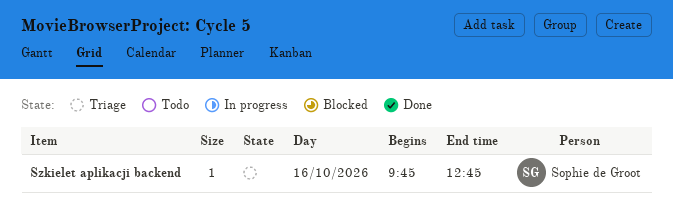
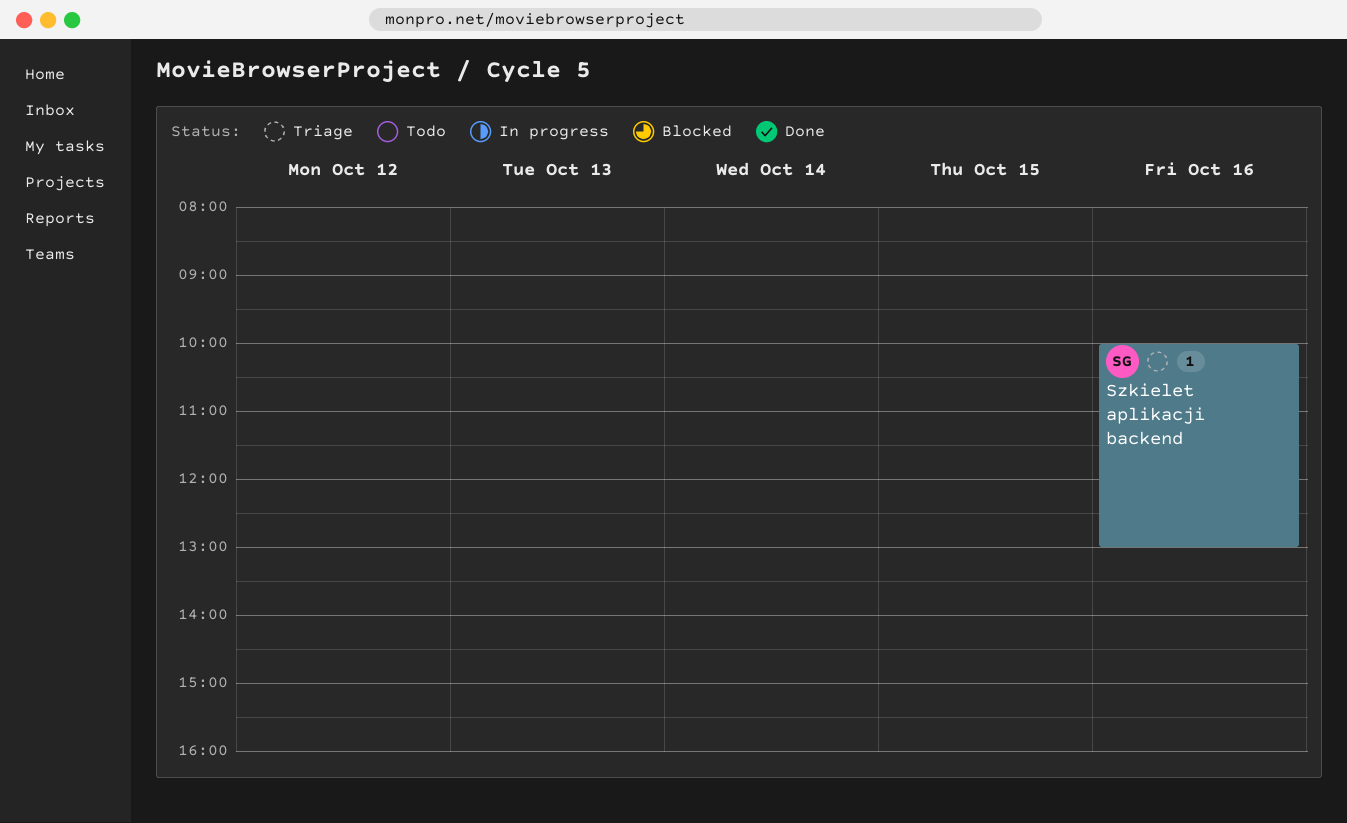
Szkielet aplikacji backend, begins: 09:45 -> 10:00
Szkielet aplikacji backend, ends: 12:45 -> 13:00

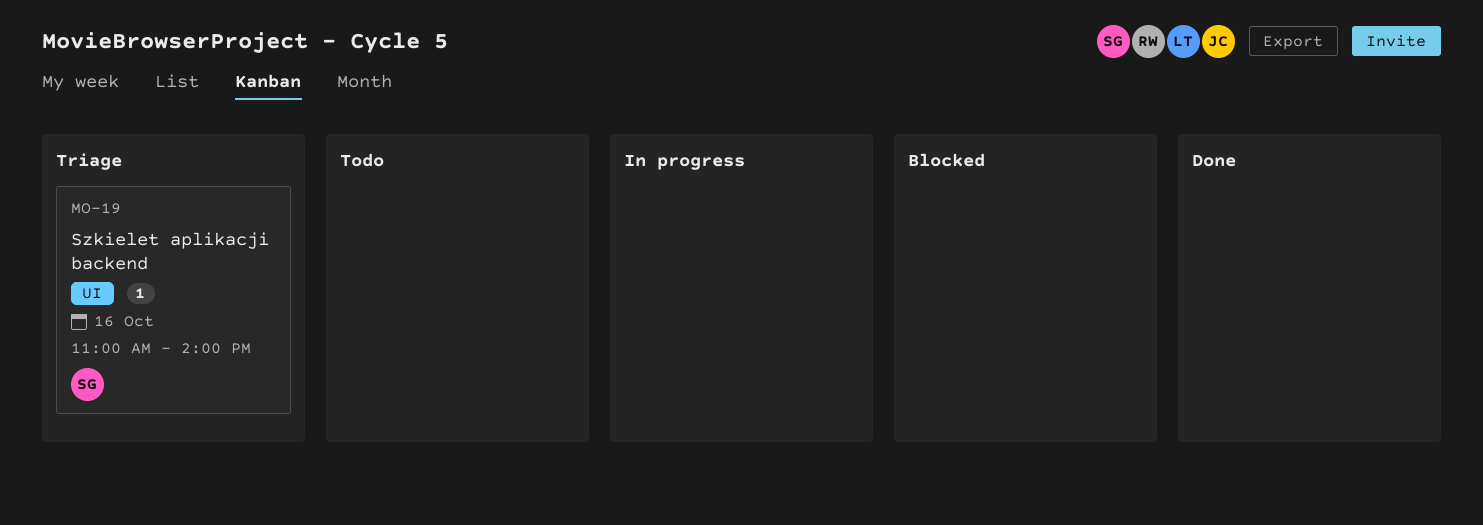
Szkielet aplikacji backend, begins: 10:00 -> 11:00
Szkielet aplikacji backend, ends: 13:00 -> 14:00

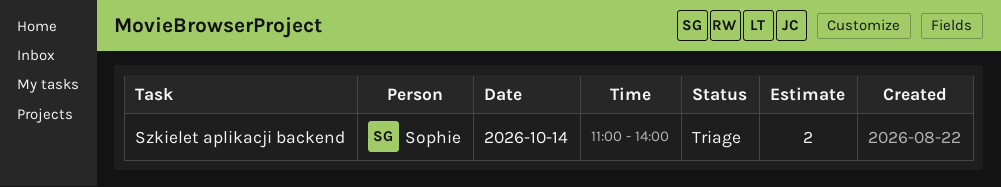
Szkielet aplikacji backend, estimate: 1 -> 2
Szkielet aplikacji backend, day: Oct 16 -> Oct 14

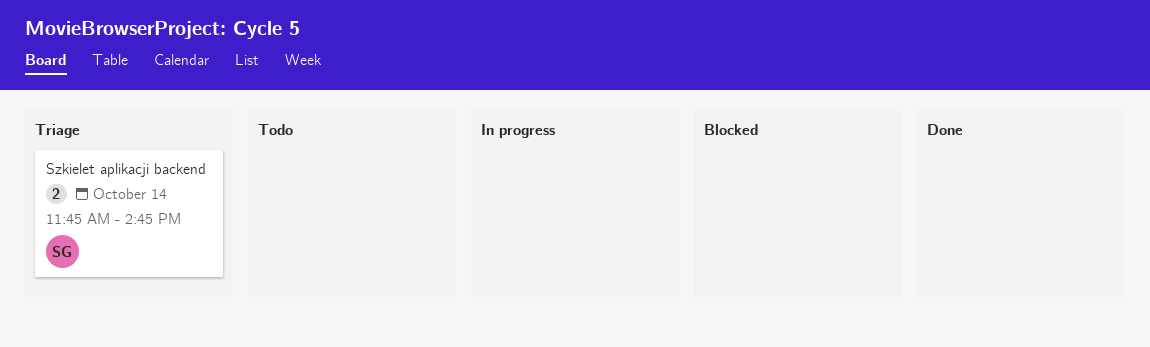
Szkielet aplikacji backend, begins: 11:00 -> 11:45
Szkielet aplikacji backend, ends: 14:00 -> 14:45

